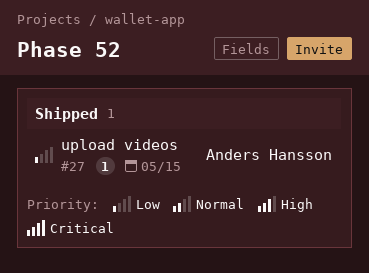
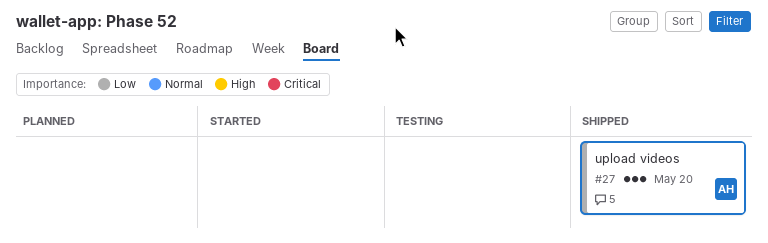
#27, estimate: 1 -> 3
#27, due: May 15 -> May 20

